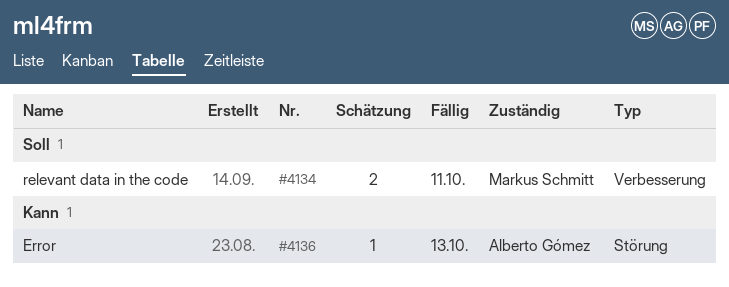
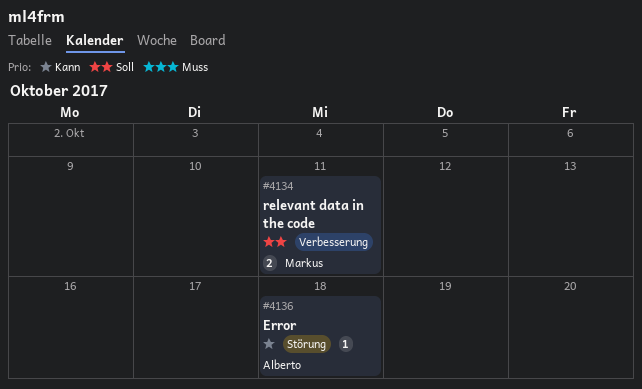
#4136, due: Oct 13 -> Oct 18

